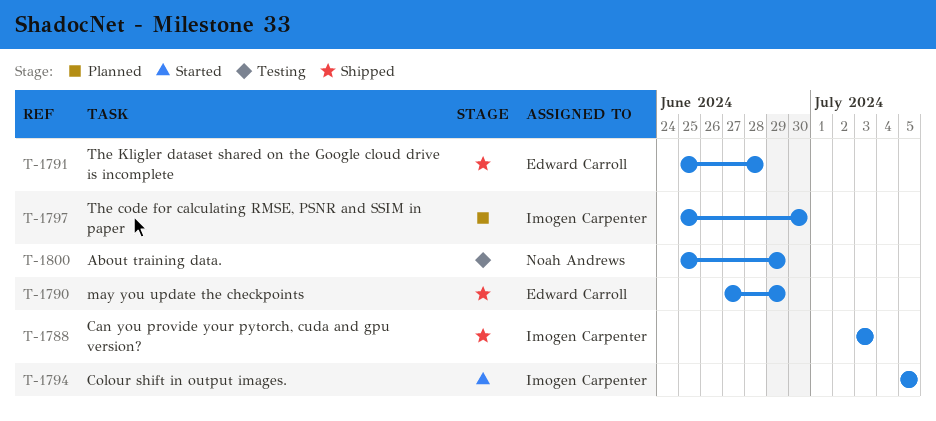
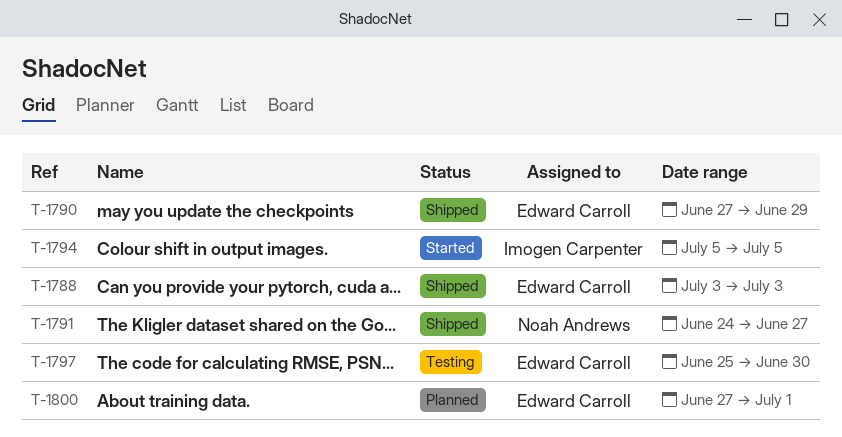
T-1788, owner: Imogen Carpenter -> Edward Carroll
T-1791, owner: Edward Carroll -> Noah Andrews
T-1791, start: Jun 25 -> Jun 24
T-1791, due: Jun 28 -> Jun 27
T-1797, status: Planned -> Testing
T-1797, owner: Imogen Carpenter -> Edward Carroll
T-1800, status: Testing -> Planned
T-1800, owner: Noah Andrews -> Edward Carroll
T-1800, start: Jun 25 -> Jun 27
T-1800, due: Jun 29 -> Jul 1

